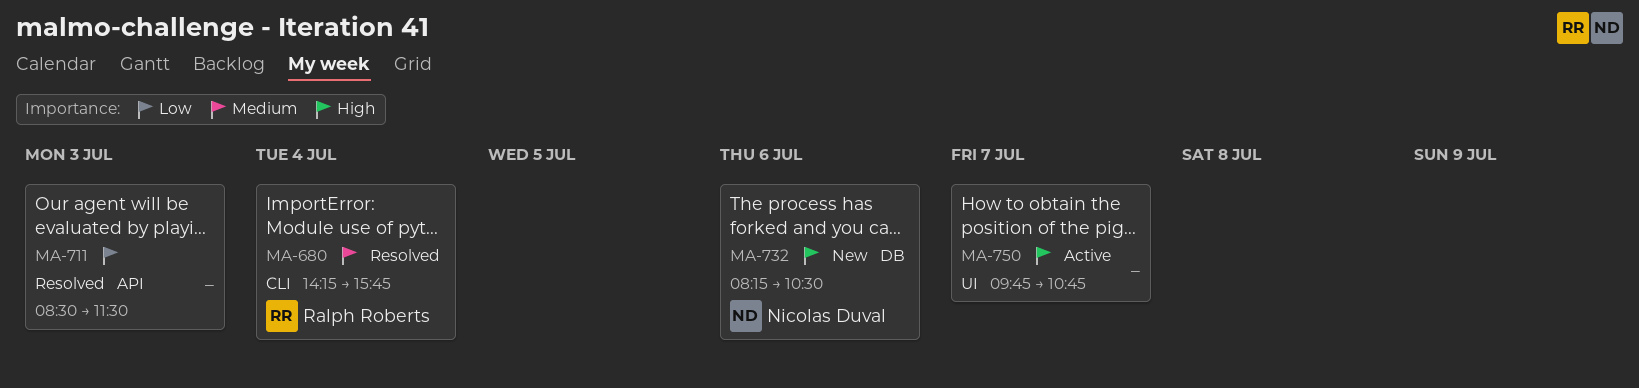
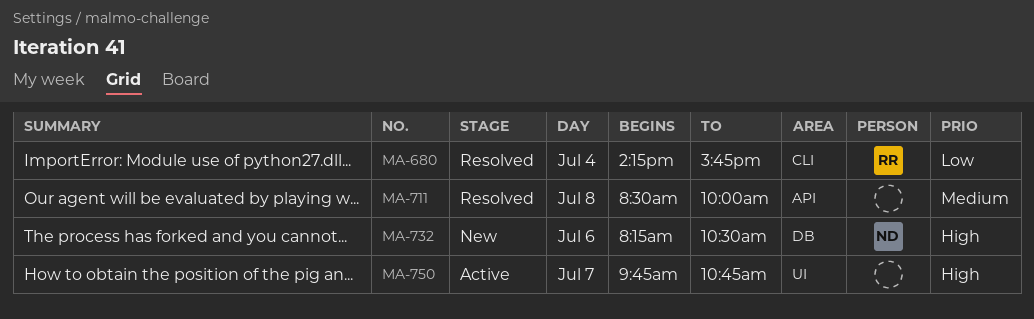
MA-680, priority: Medium -> Low
MA-711, priority: Low -> Medium
MA-711, day: Jul 3 -> Jul 8
MA-711, ends: 11:30 -> 10:00

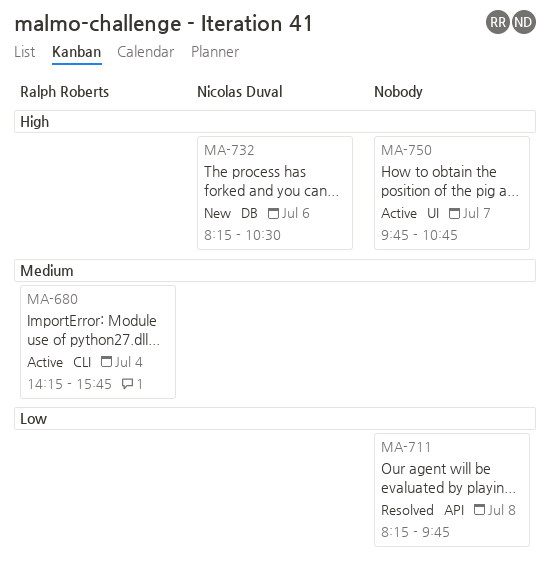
MA-680, status: Resolved -> Active
MA-680, priority: Low -> Medium
MA-711, priority: Medium -> Low
MA-711, begins: 08:30 -> 08:15
MA-711, ends: 10:00 -> 09:45

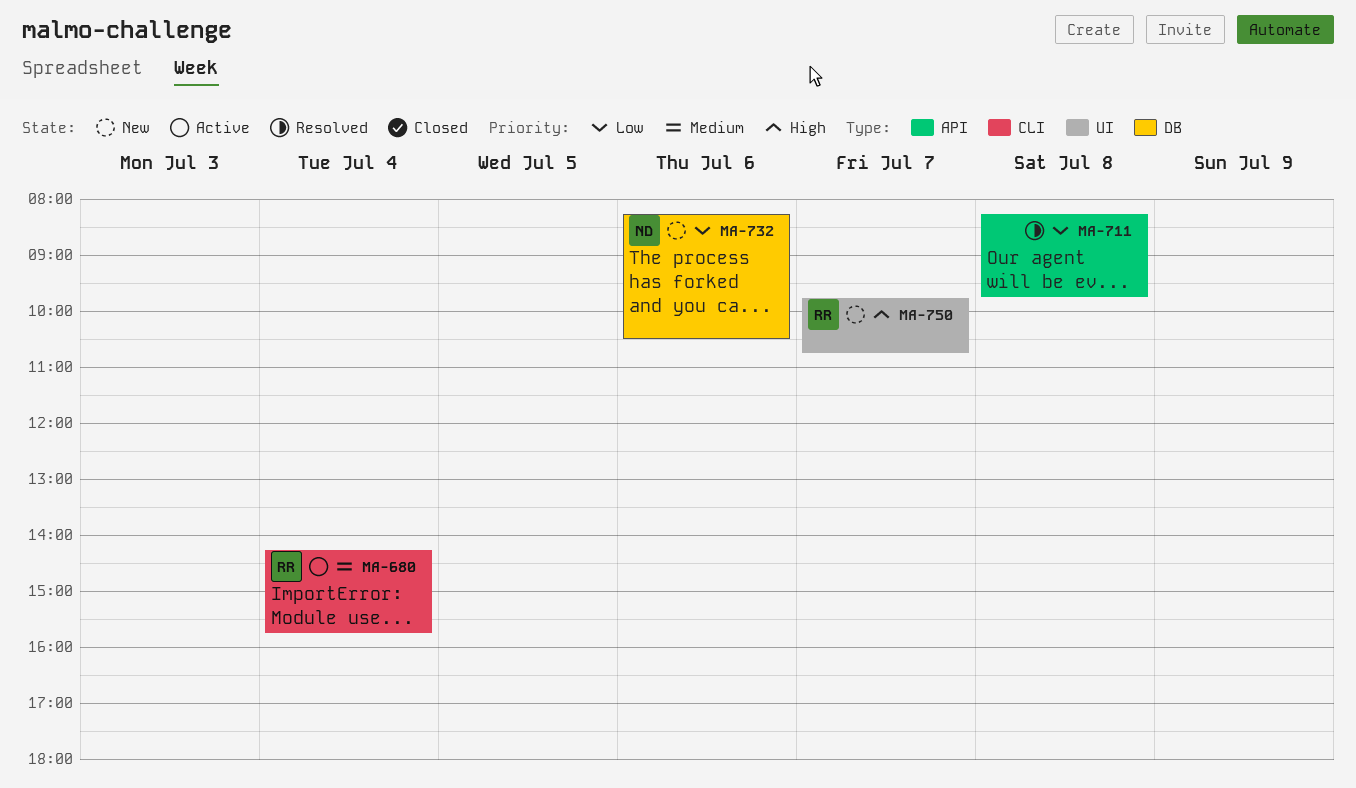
MA-732, priority: High -> Low
MA-750, status: Active -> New
MA-750, owner: none -> Ralph Roberts

